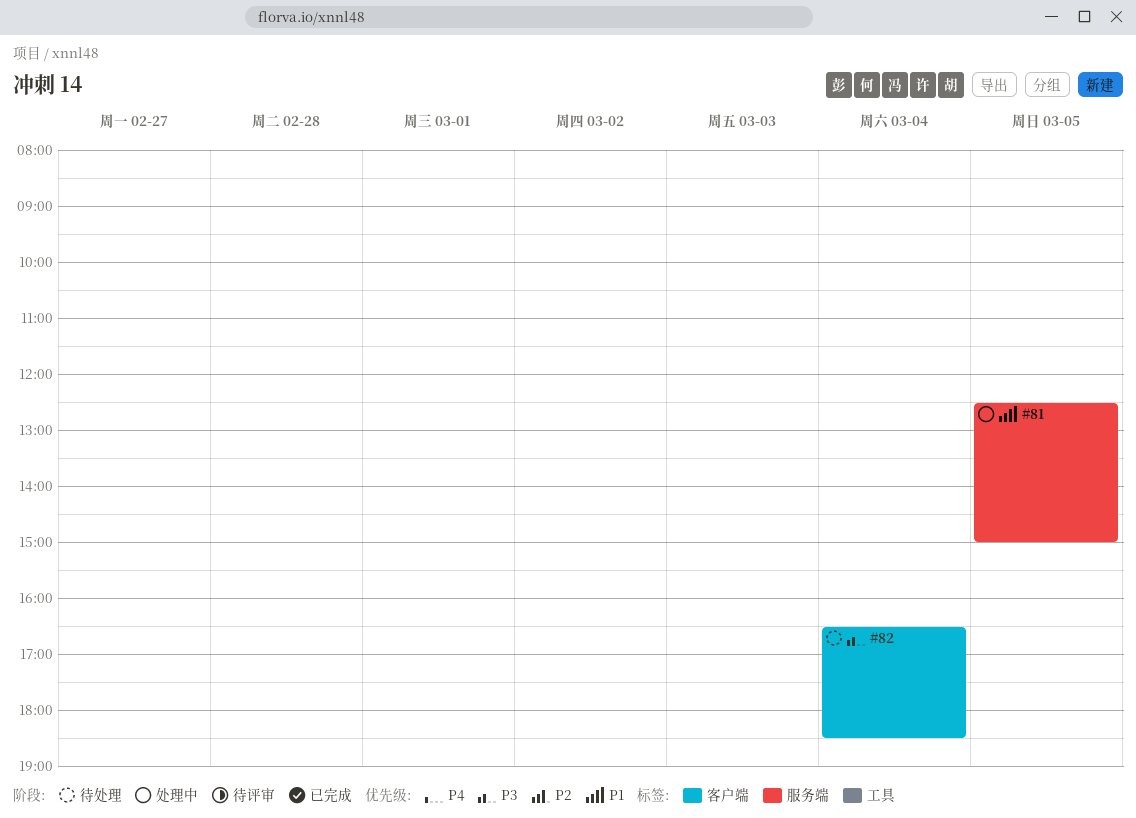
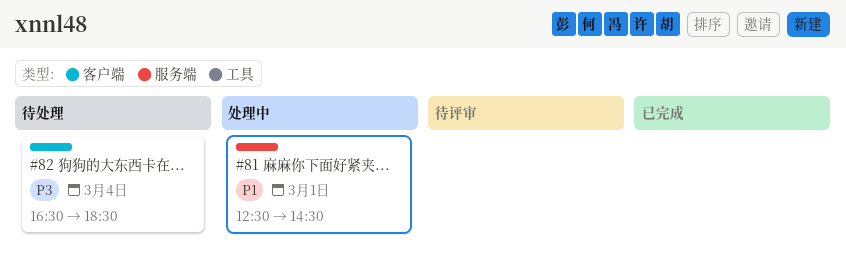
#81, day: Mar 5 -> Mar 1
#81, ends: 15:00 -> 14:30

